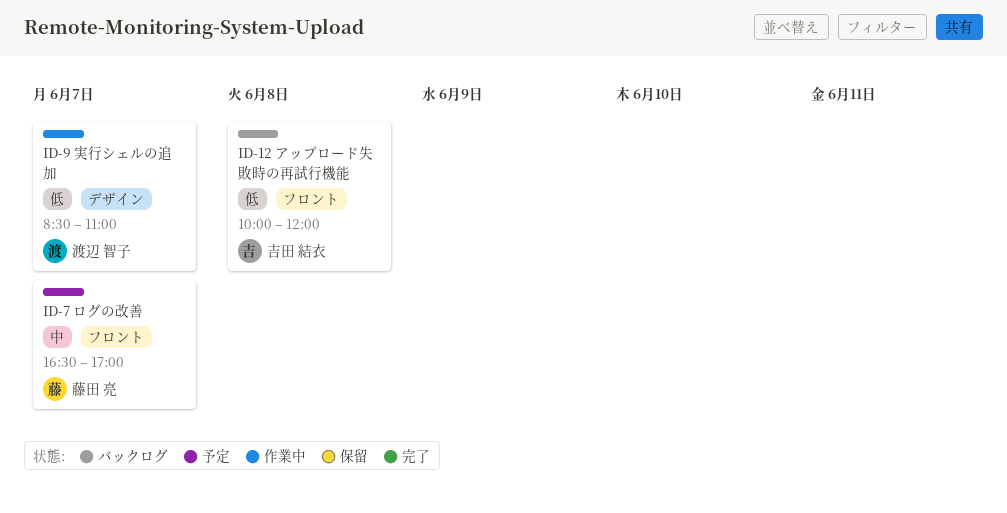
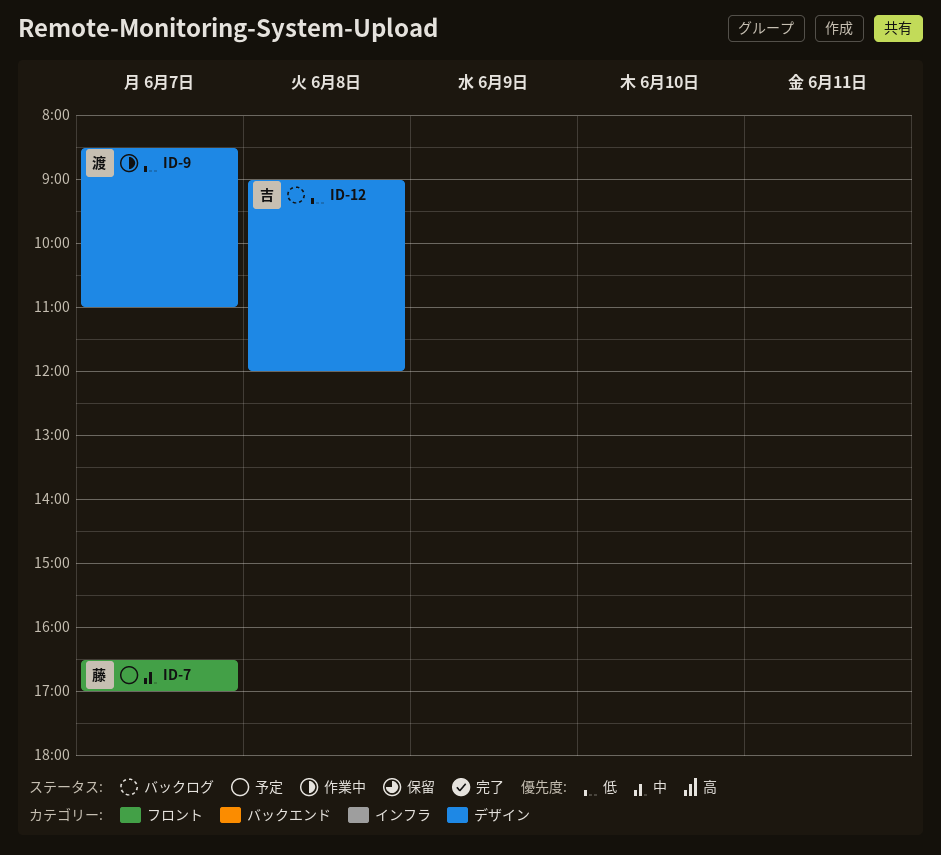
ID-12, label: フロント -> デザイン
ID-12, begins: 10:00 -> 09:00

